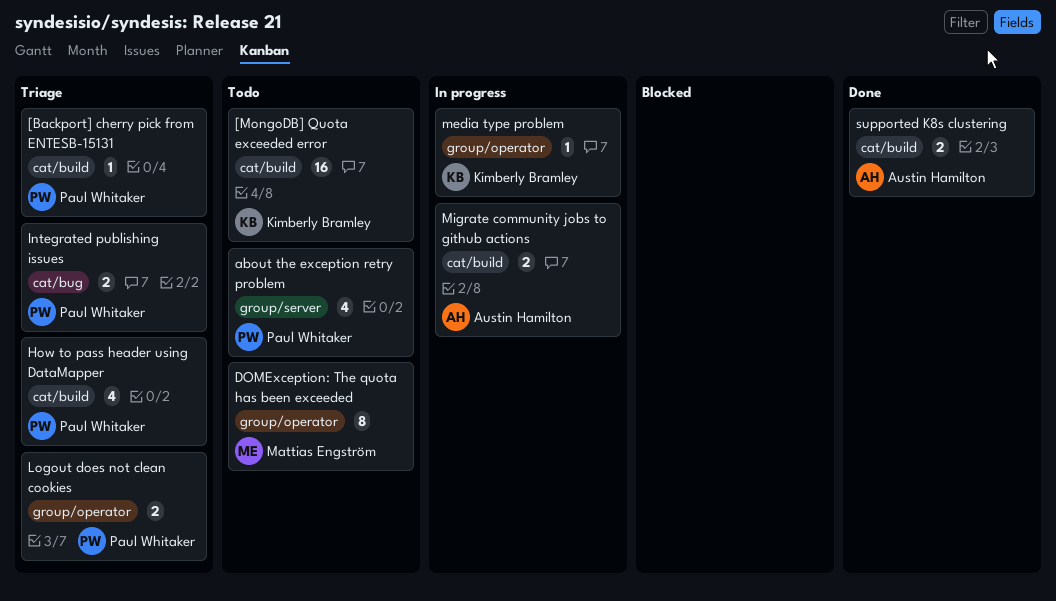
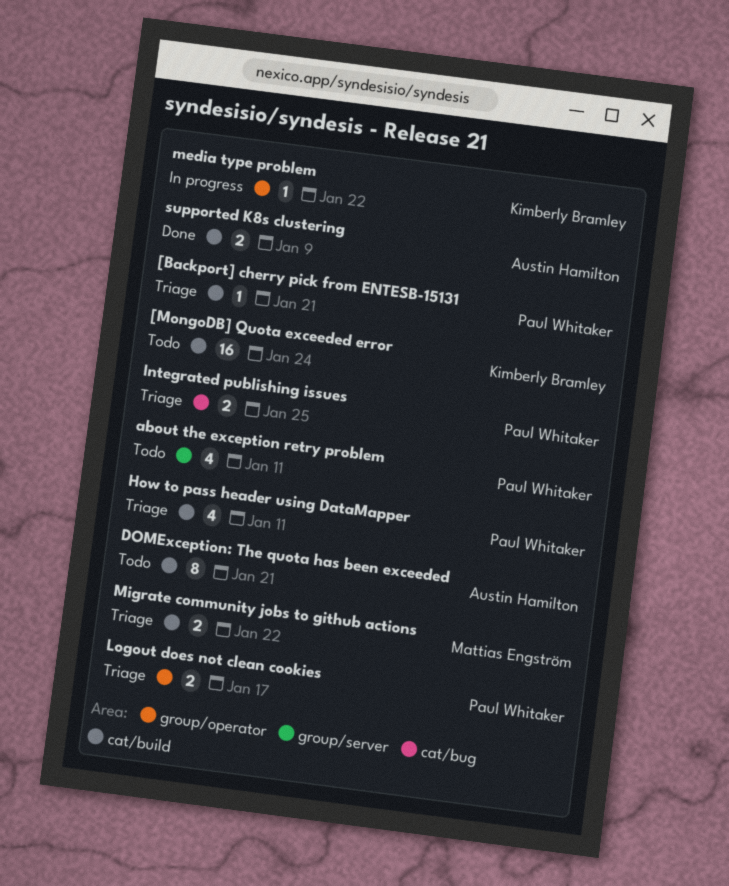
DOMException: The quota has been exceeded, owner: Mattias Engström -> Austin Hamilton
DOMException: The quota has been exceeded, label: group/operator -> cat/build
Migrate community jobs to github actions, status: In progress -> Triage
Migrate community jobs to github actions, owner: Austin Hamilton -> Mattias Engström

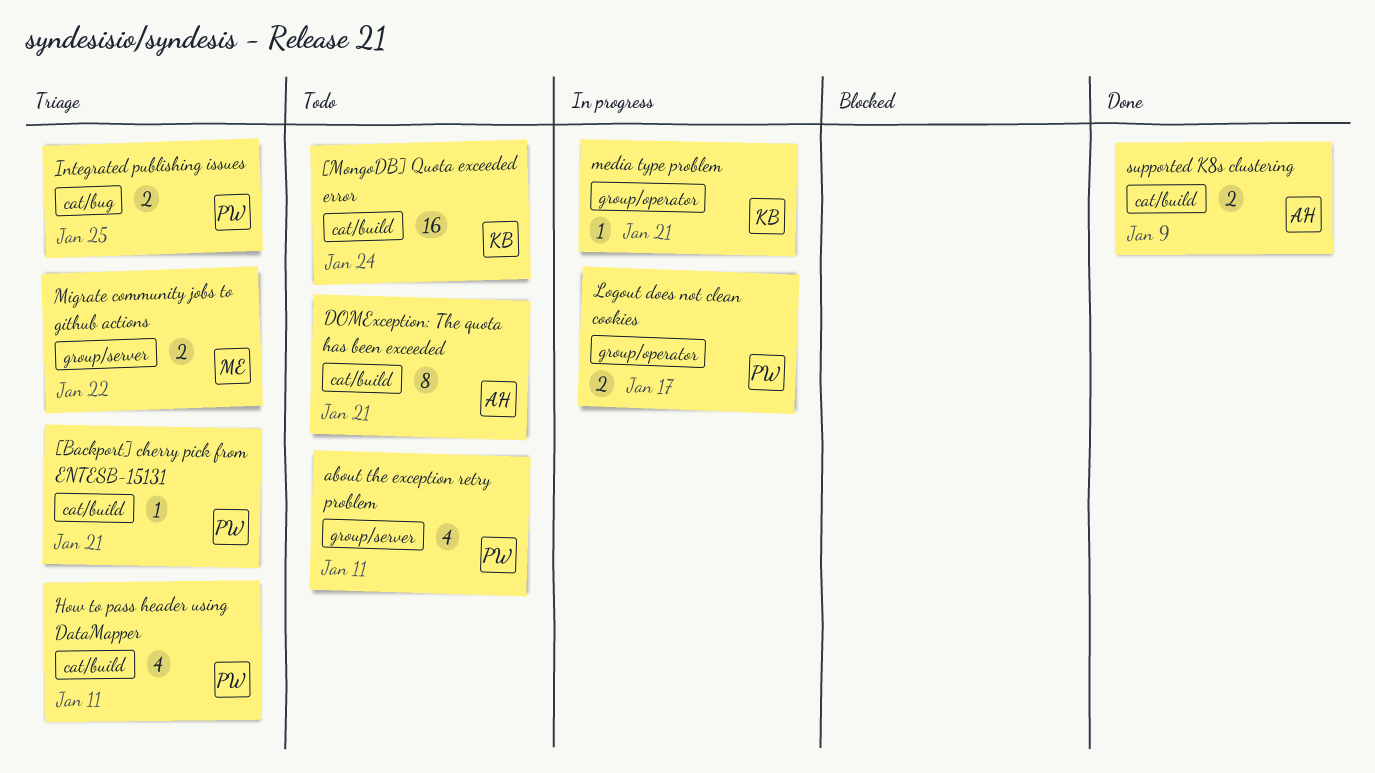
Logout does not clean cookies, status: Triage -> In progress
media type problem, due: Jan 22 -> Jan 21
Migrate community jobs to github actions, label: cat/build -> group/server

